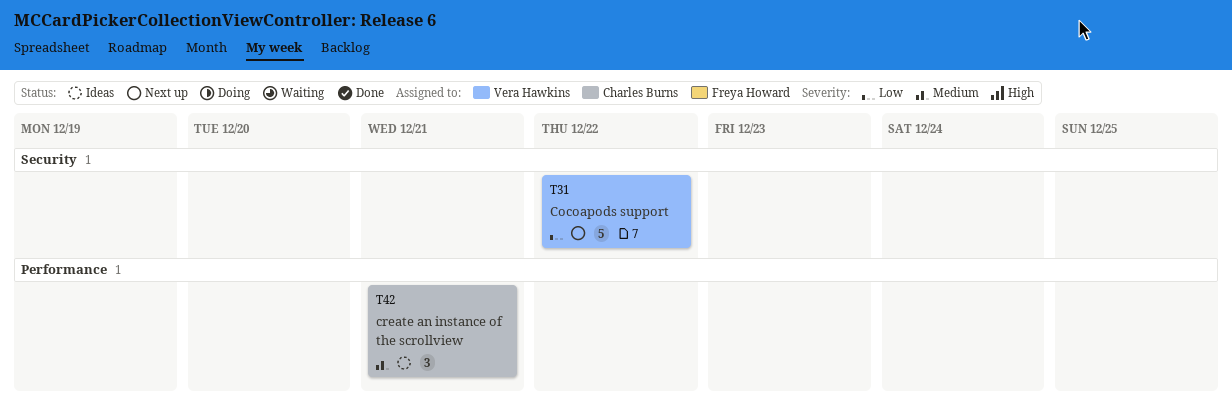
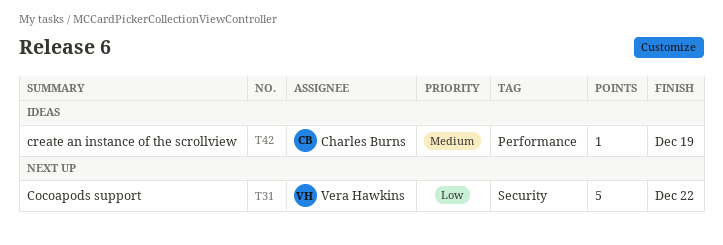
T42, estimate: 3 -> 1
T42, due: Dec 21 -> Dec 19

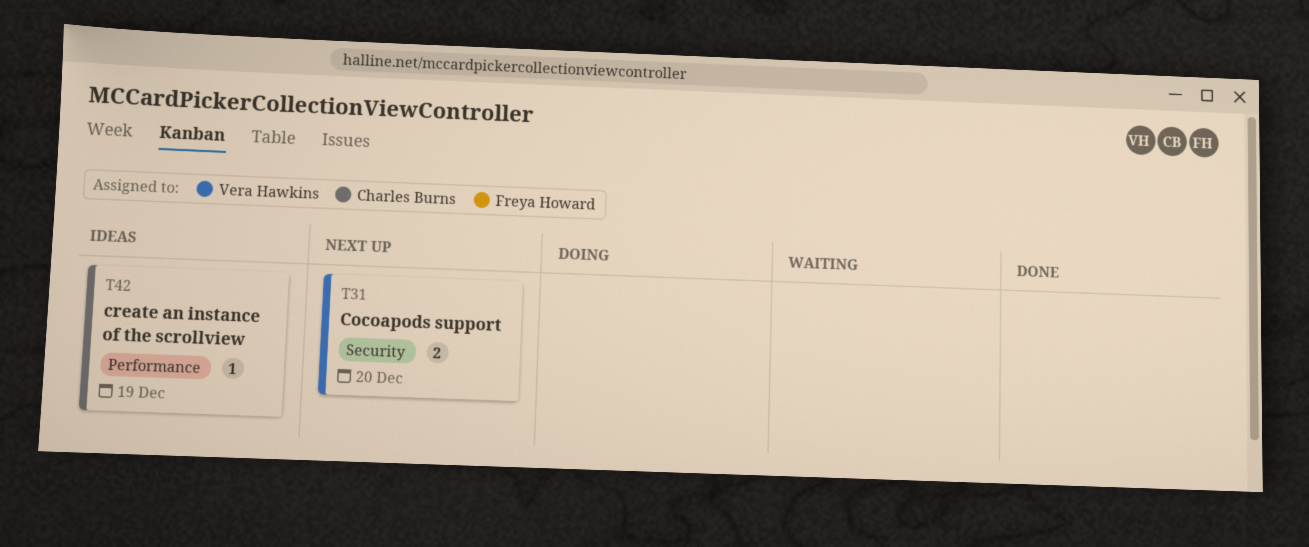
T31, estimate: 5 -> 2
T31, due: Dec 22 -> Dec 20

